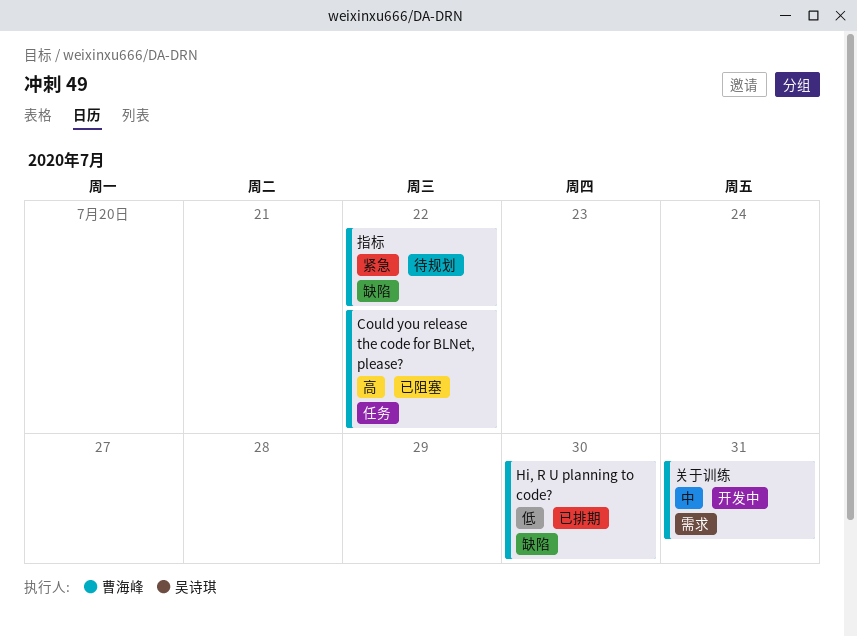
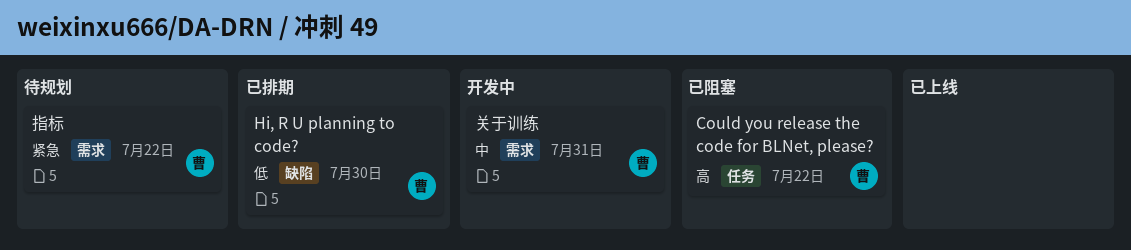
指标, label: 缺陷 -> 需求

